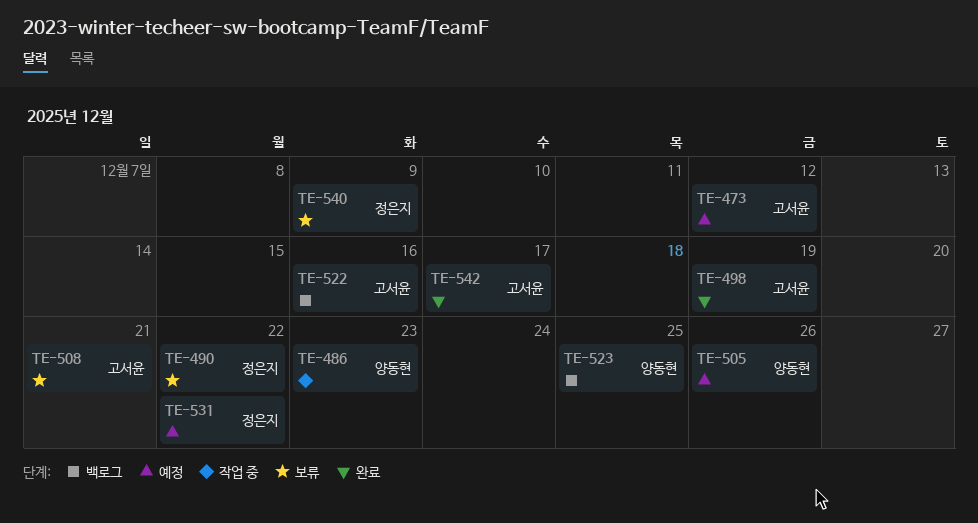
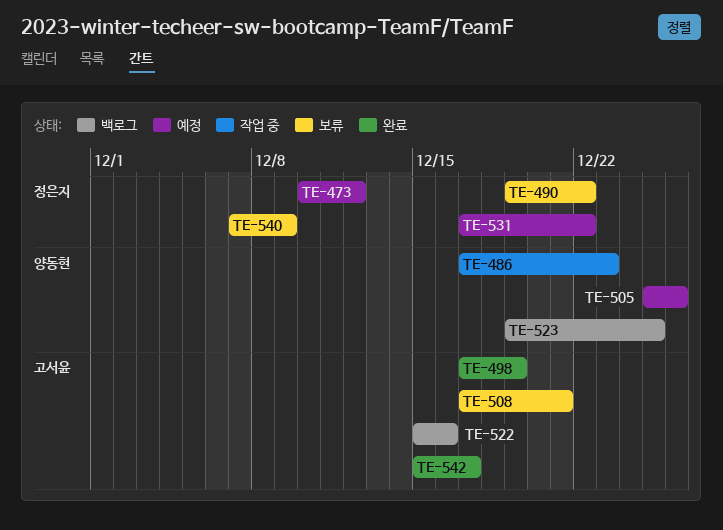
TE-473, owner: 고서윤 -> 정은지

